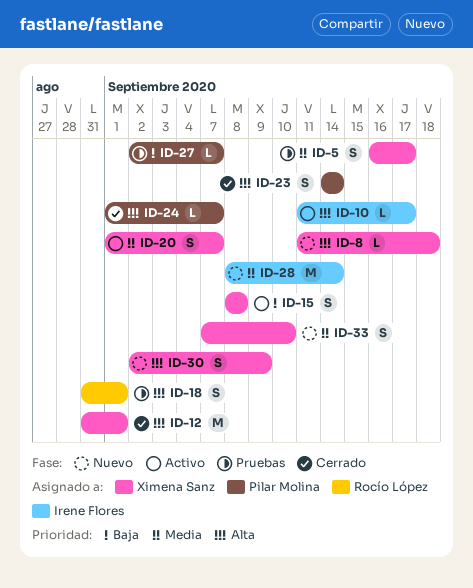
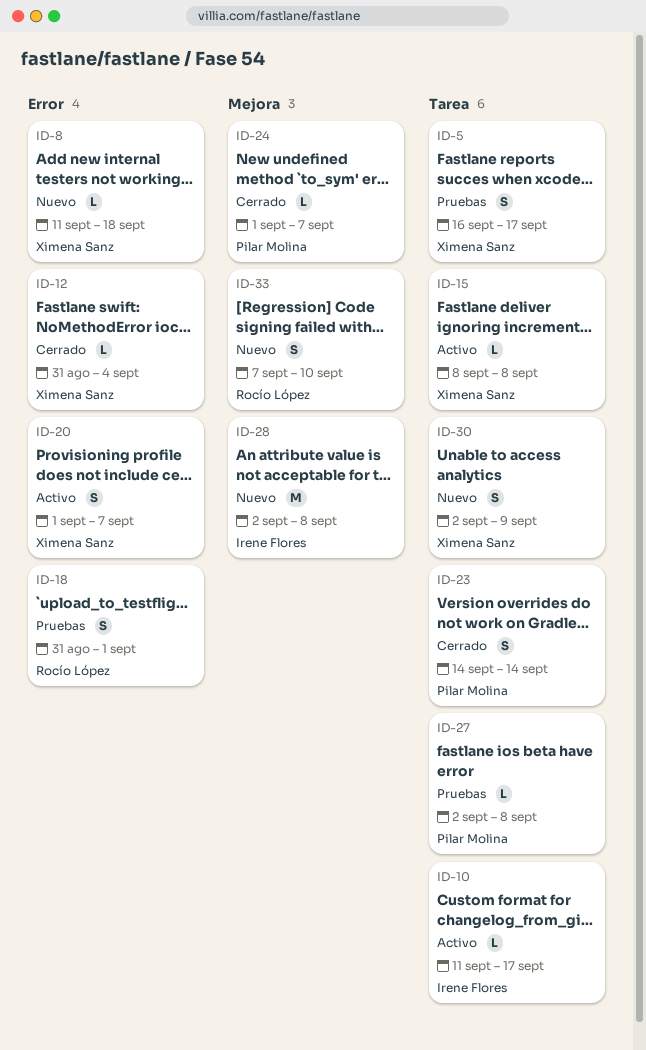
ID-12, estimate: M -> L
ID-12, due: Sep 1 -> Sep 4
ID-15, estimate: S -> L
ID-27, due: Sep 7 -> Sep 8
ID-28, start: Sep 8 -> Sep 2
ID-28, due: Sep 14 -> Sep 8
ID-33, owner: Ximena Sanz -> Rocío López

